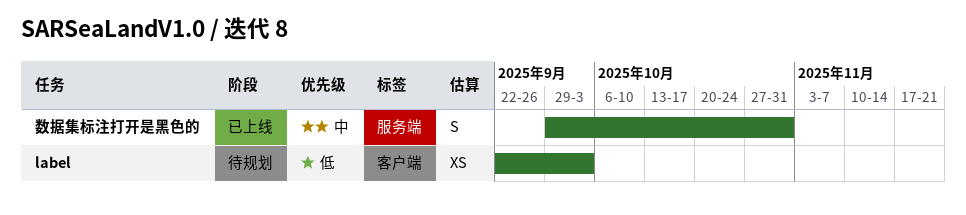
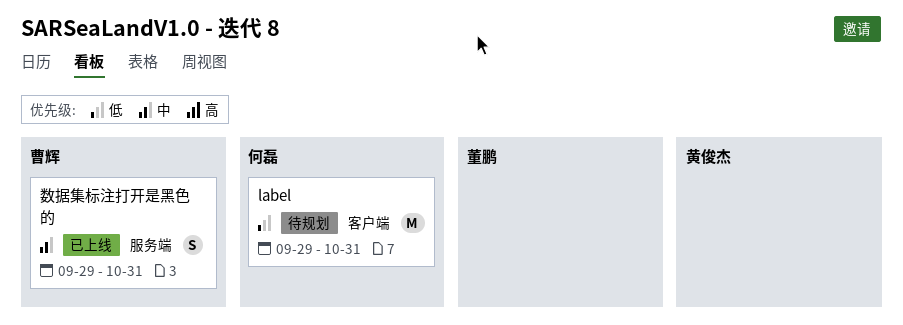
label, estimate: XS -> M
label, start: Sep 22 -> Sep 29
label, due: Oct 3 -> Oct 31

